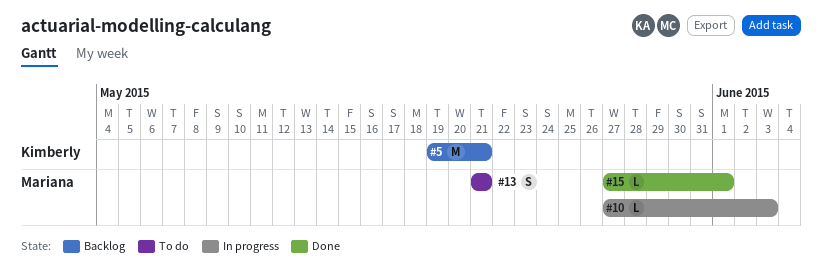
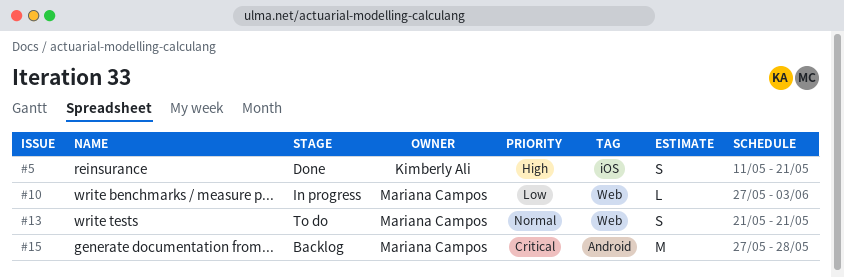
#5, status: Backlog -> Done
#5, estimate: M -> S
#5, start: May 19 -> May 11
#15, status: Done -> Backlog
#15, estimate: L -> M
#15, due: Jun 1 -> May 28

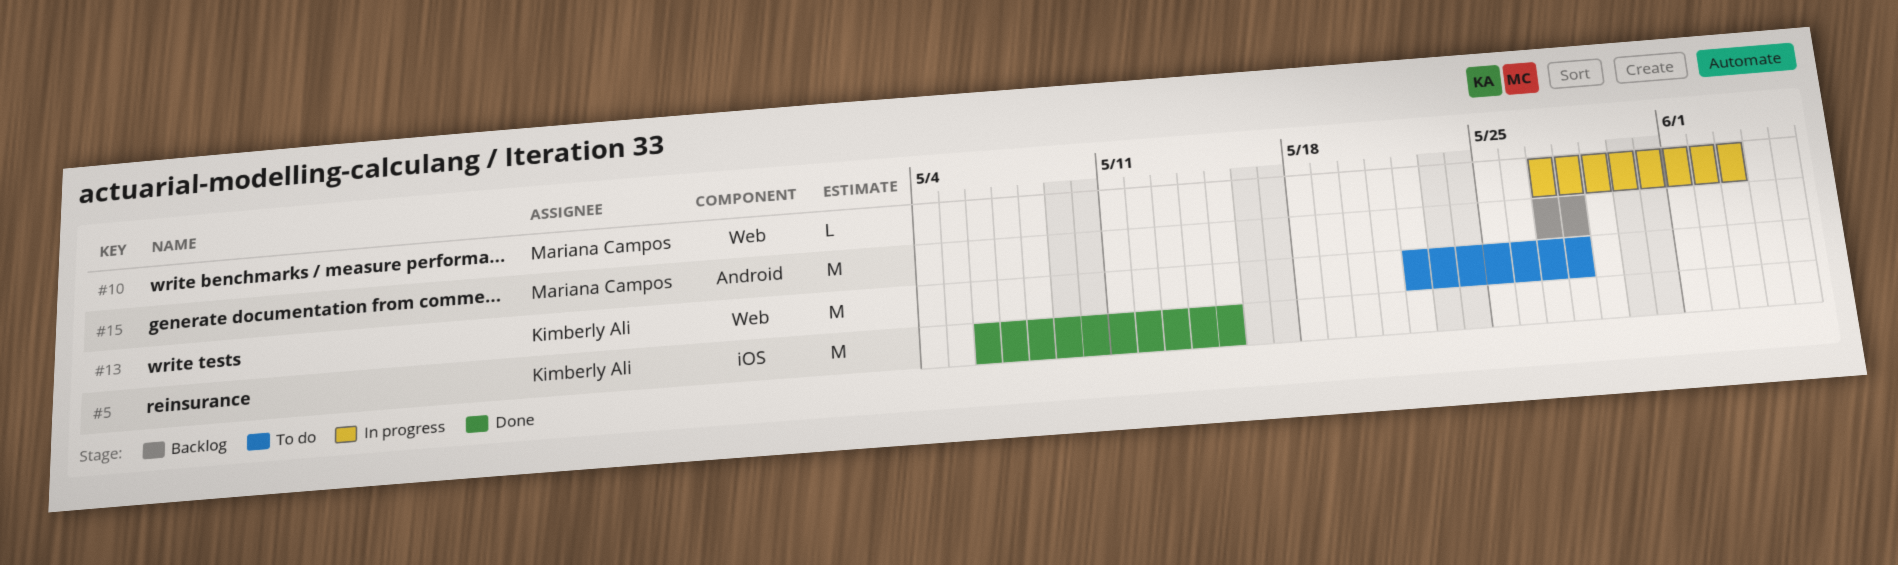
#5, estimate: S -> M
#5, start: May 11 -> May 6
#5, due: May 21 -> May 15
#13, owner: Mariana Campos -> Kimberly Ali
#13, estimate: S -> M
#13, start: May 21 -> May 22
#13, due: May 21 -> May 28

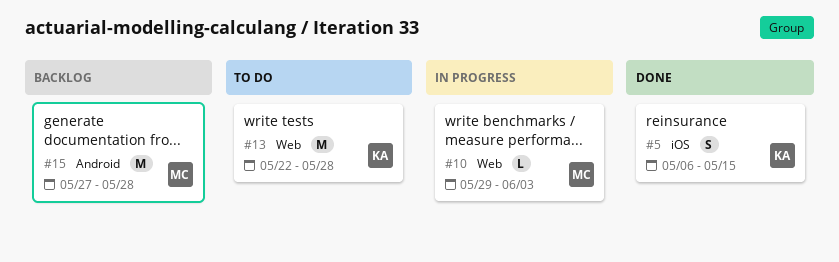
#5, estimate: M -> S
#10, start: May 27 -> May 29

